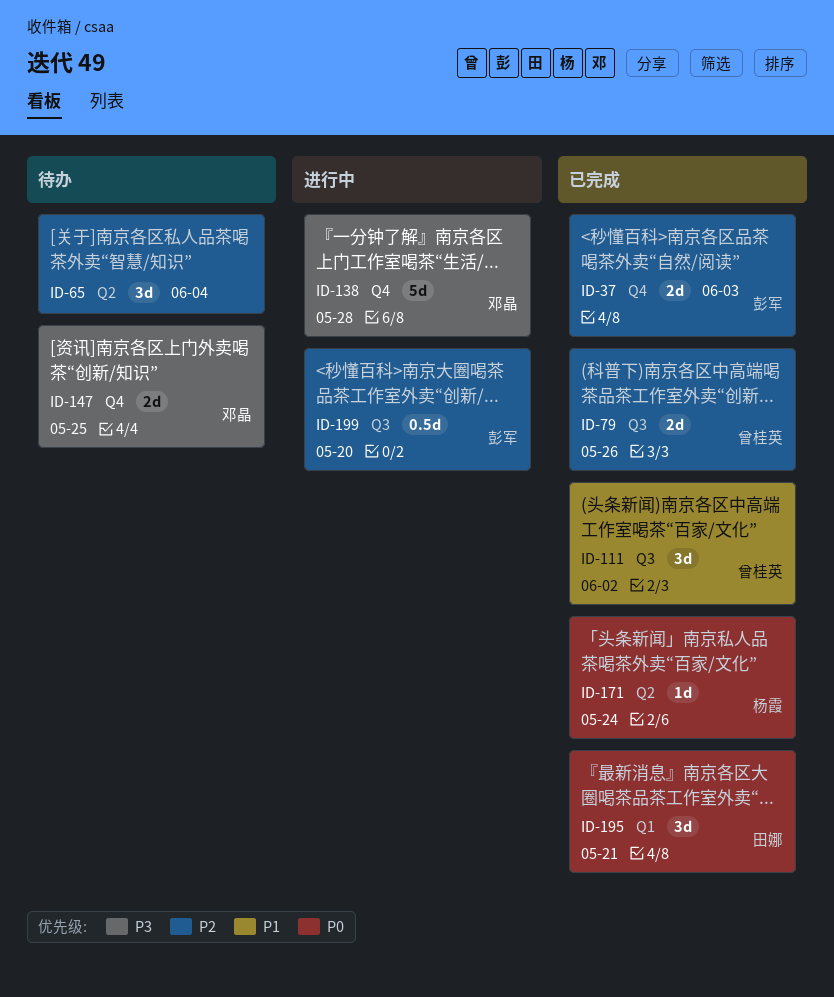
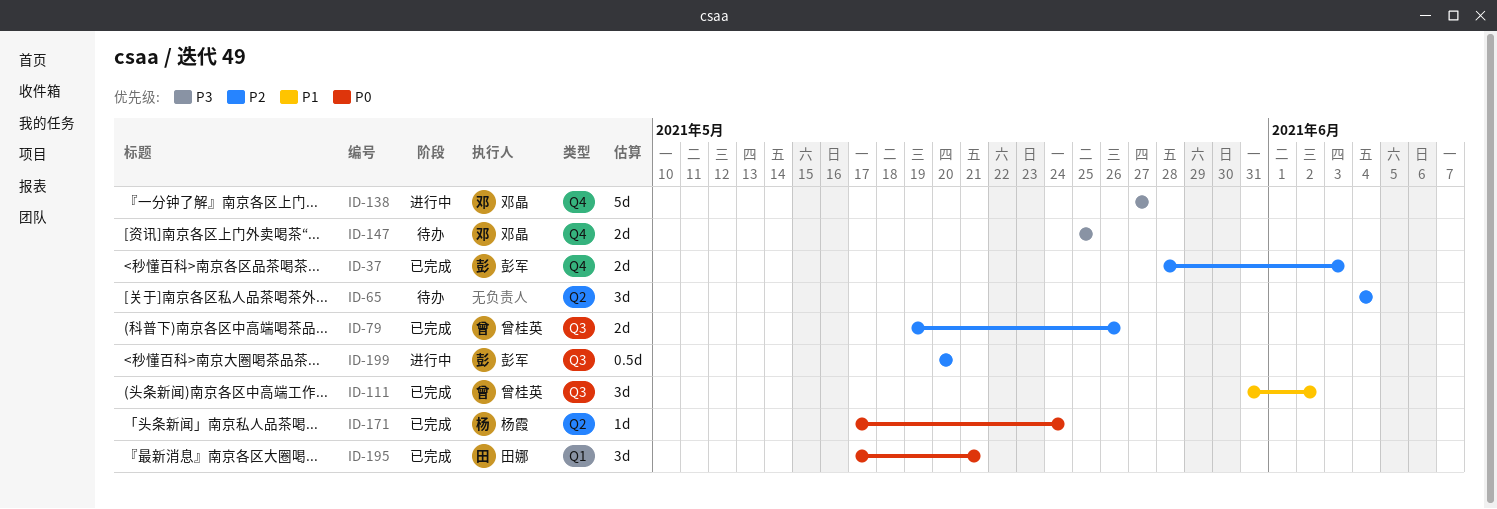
ID-138, due: May 28 -> May 27

